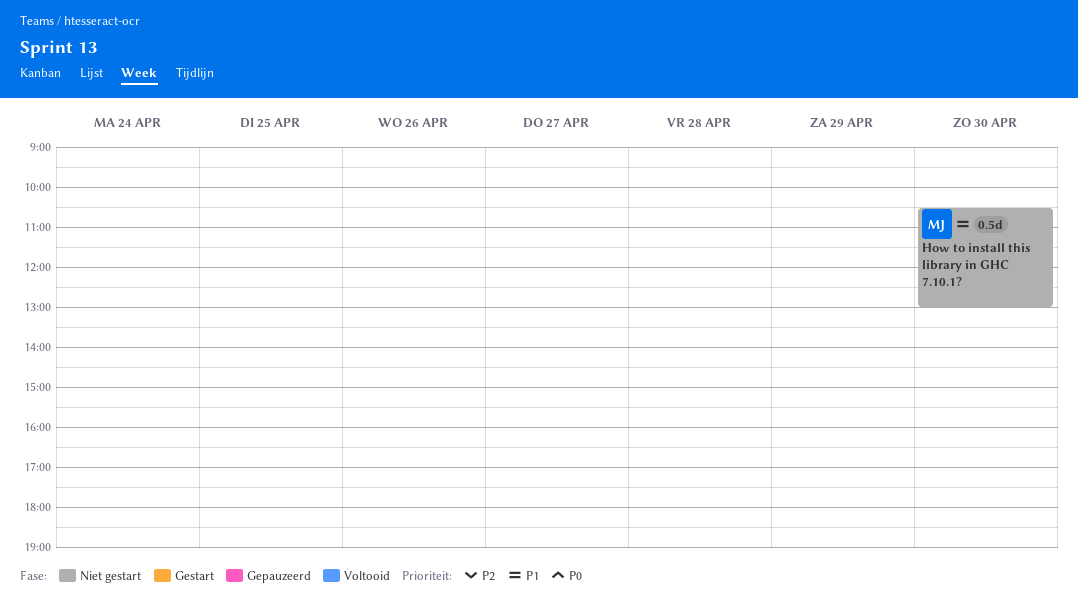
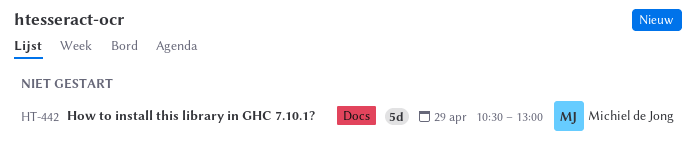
How to install this library in GHC 7.10.1?, estimate: 0.5d -> 5d
How to install this library in GHC 7.10.1?, day: Apr 30 -> Apr 29

